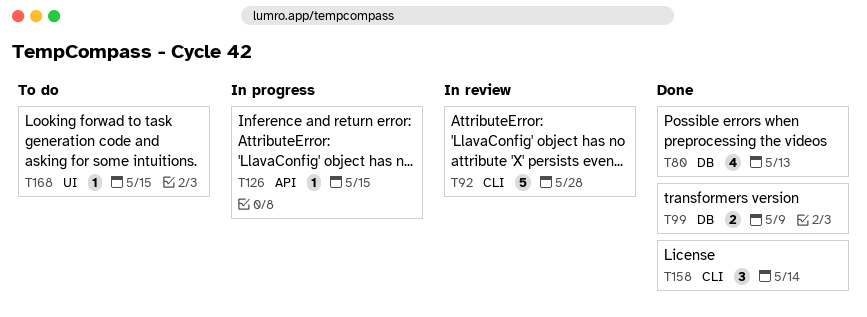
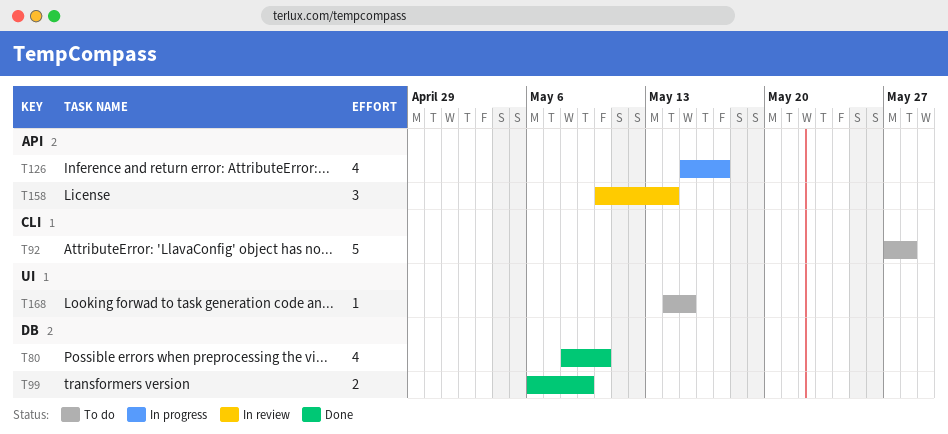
T80, due: May 13 -> May 10
T92, status: In review -> To do
T126, estimate: 1 -> 4
T126, due: May 15 -> May 17
T158, status: Done -> In review
T158, label: CLI -> API

